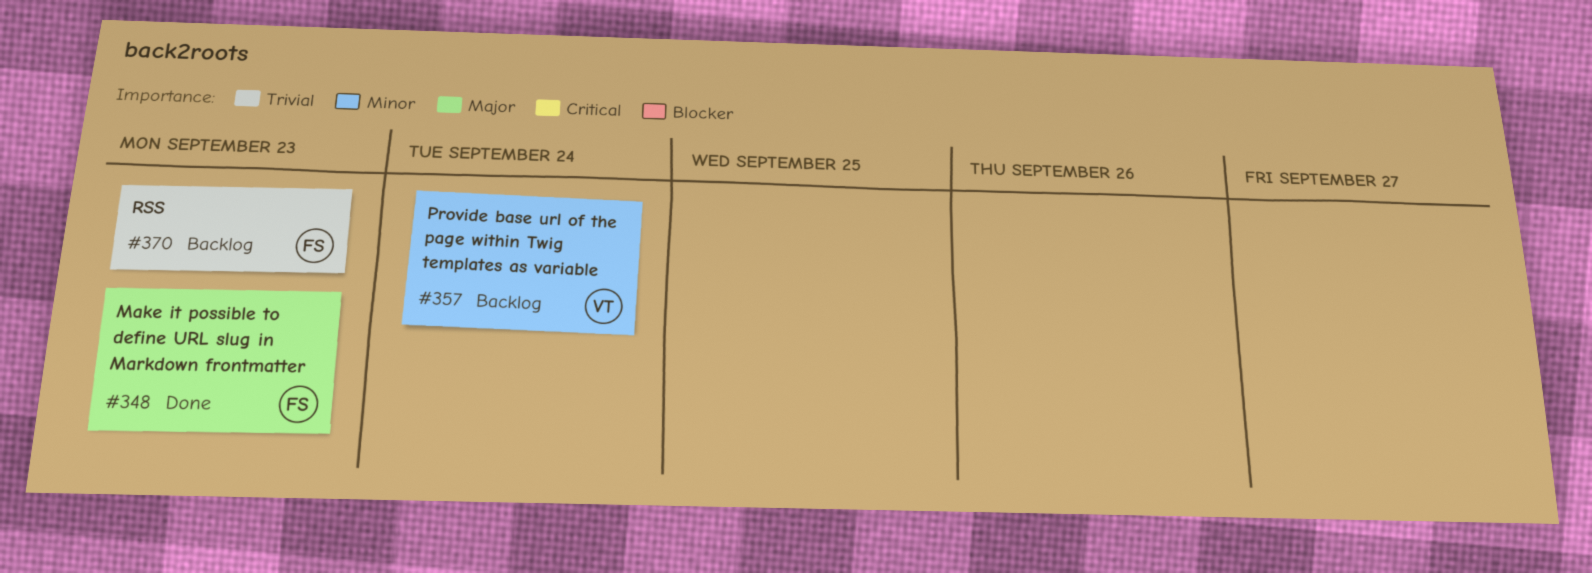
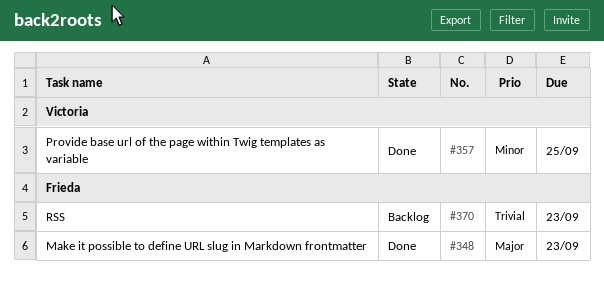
#357, status: Backlog -> Done
#357, due: Sep 24 -> Sep 25

